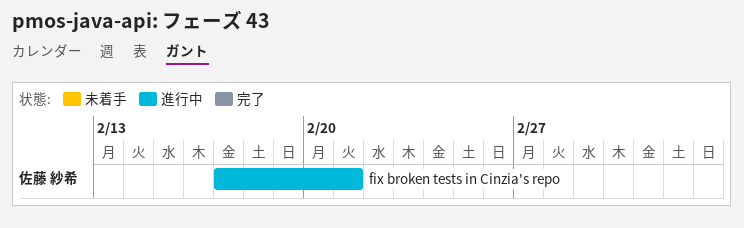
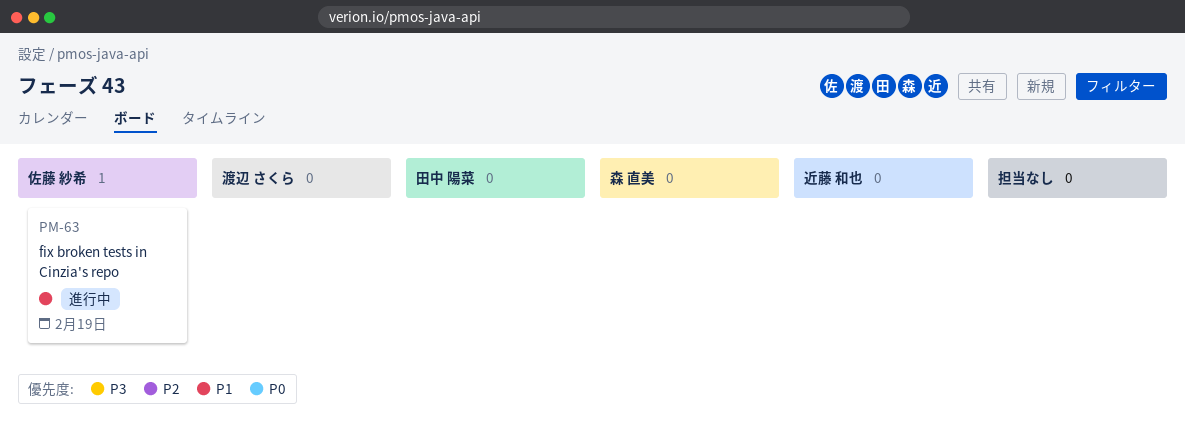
fix broken tests in Cinzia's repo, due: Feb 21 -> Feb 19

